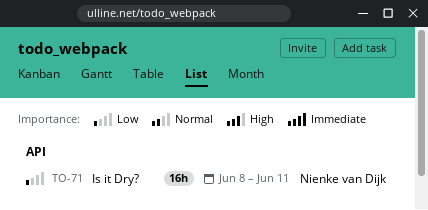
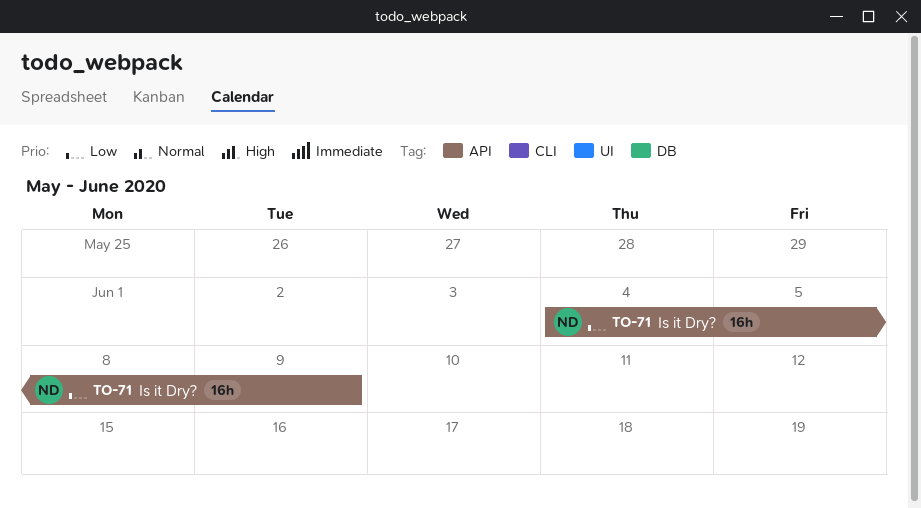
TO-71, start: Jun 8 -> Jun 4
TO-71, due: Jun 11 -> Jun 9

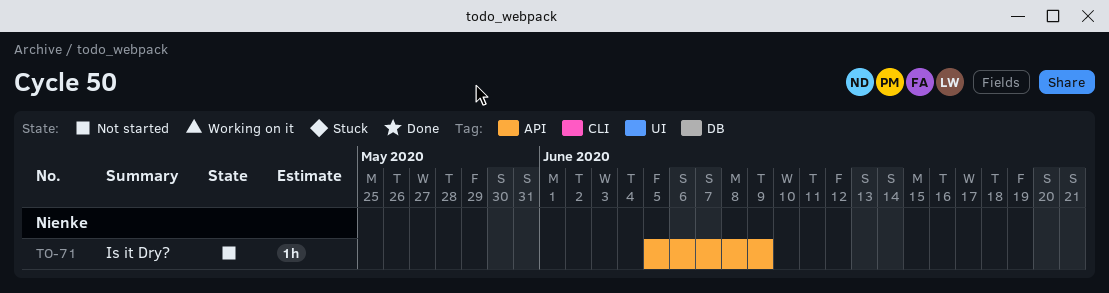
TO-71, estimate: 16h -> 1h
TO-71, start: Jun 4 -> Jun 5

